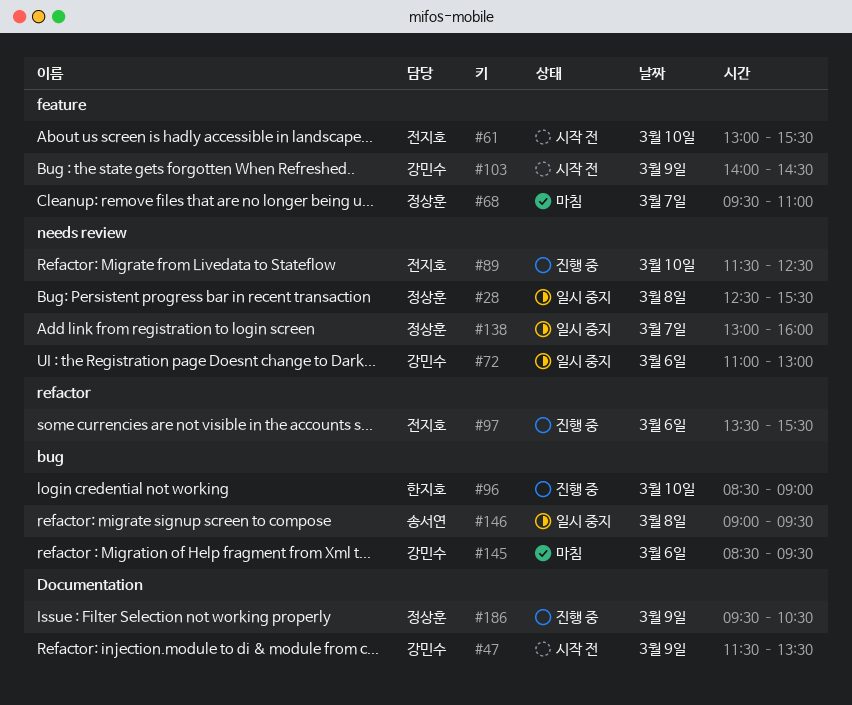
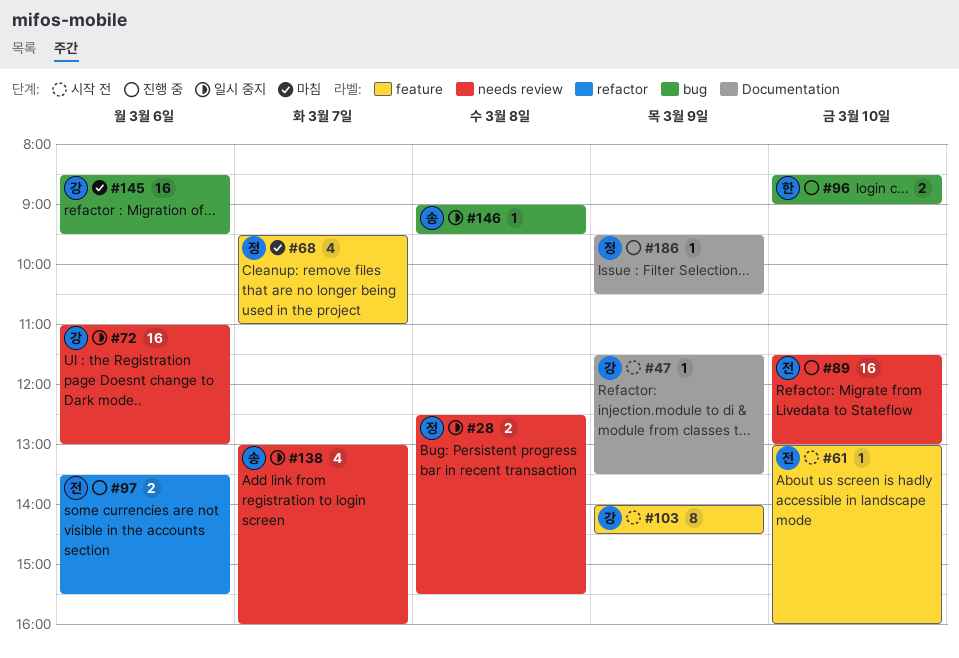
#61, ends: 15:30 -> 16:00
#89, ends: 12:30 -> 13:00
#138, owner: 정상훈 -> 송서연

